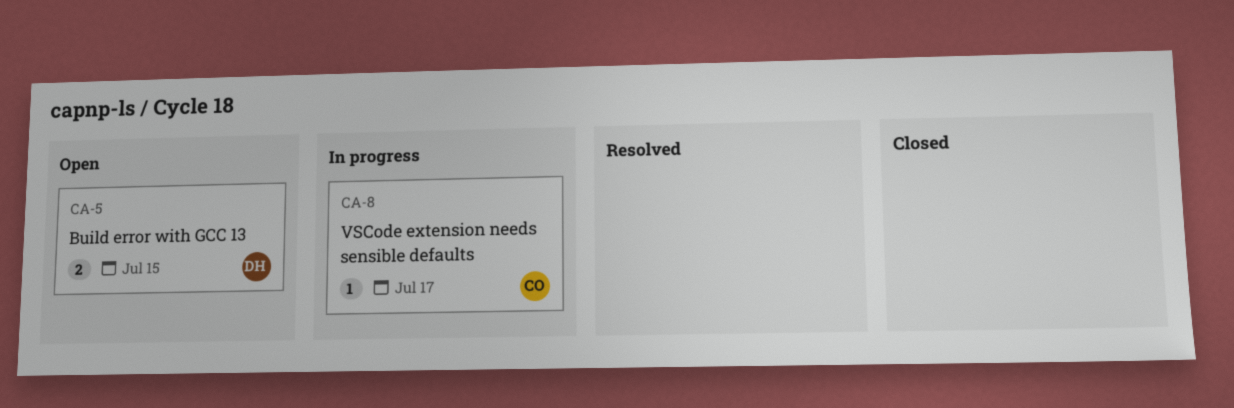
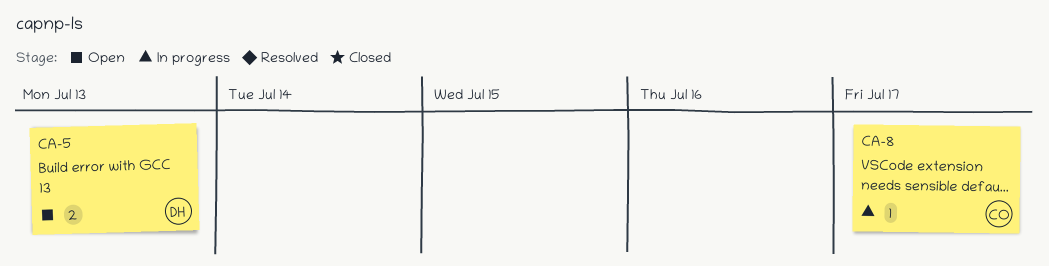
CA-5, due: Jul 15 -> Jul 13

